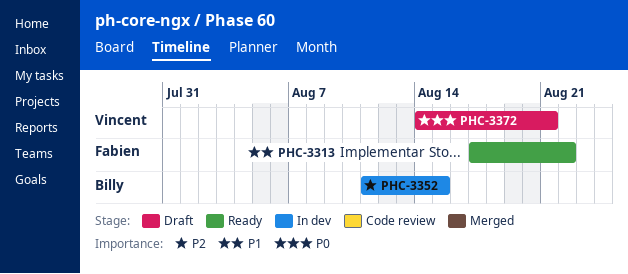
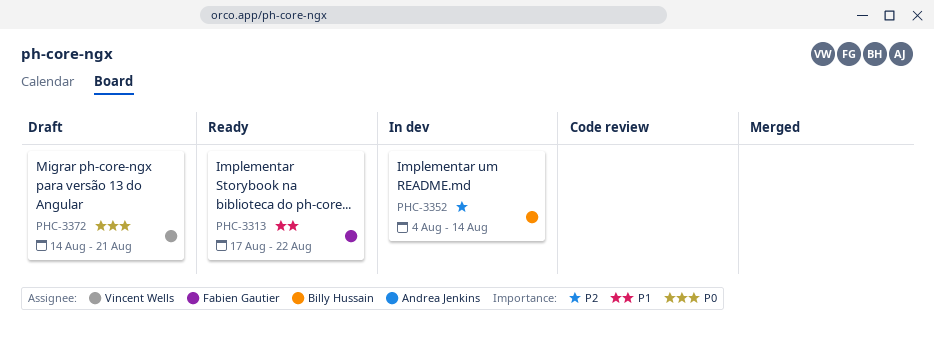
PHC-3352, start: Aug 11 -> Aug 4
PHC-3352, due: Aug 15 -> Aug 14

